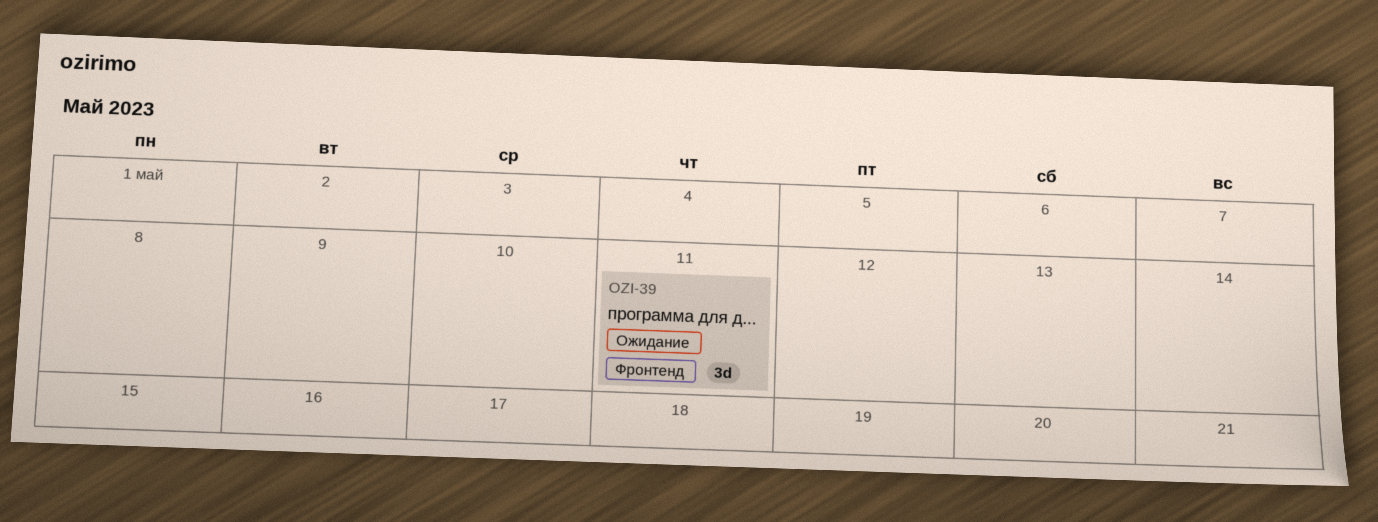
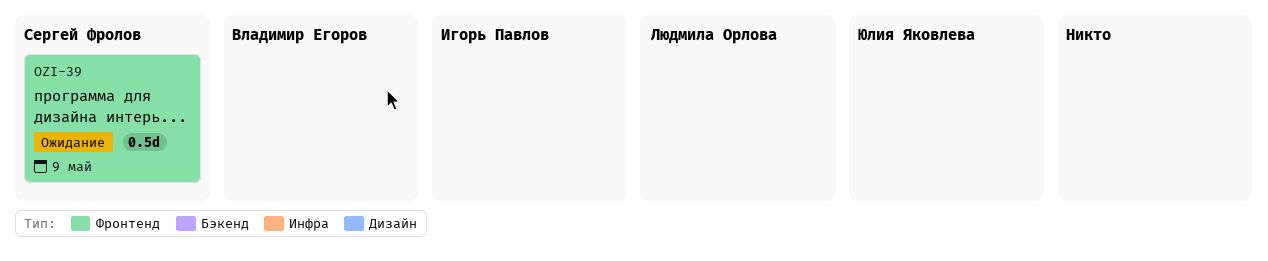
OZI-39, estimate: 3d -> 0.5d
OZI-39, due: May 11 -> May 9

